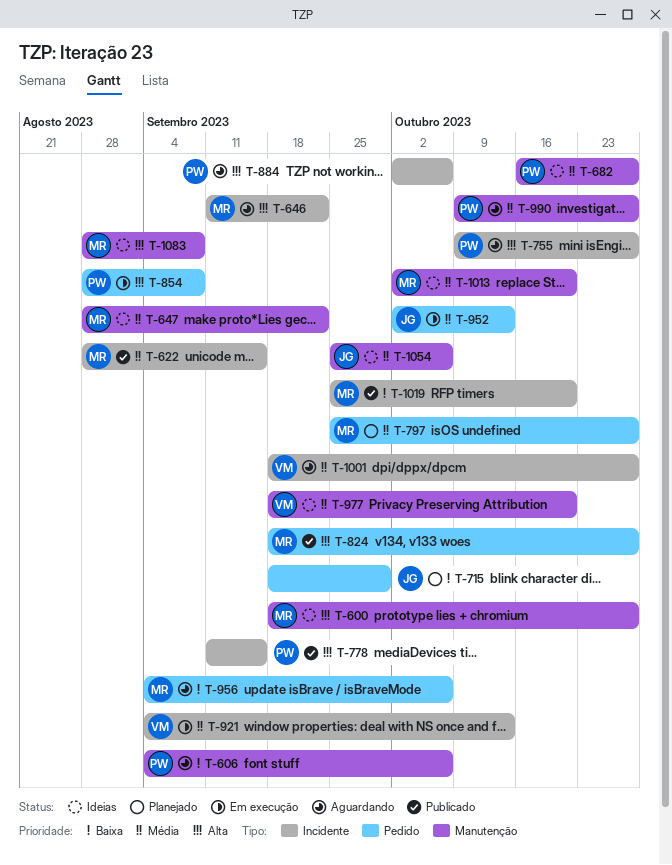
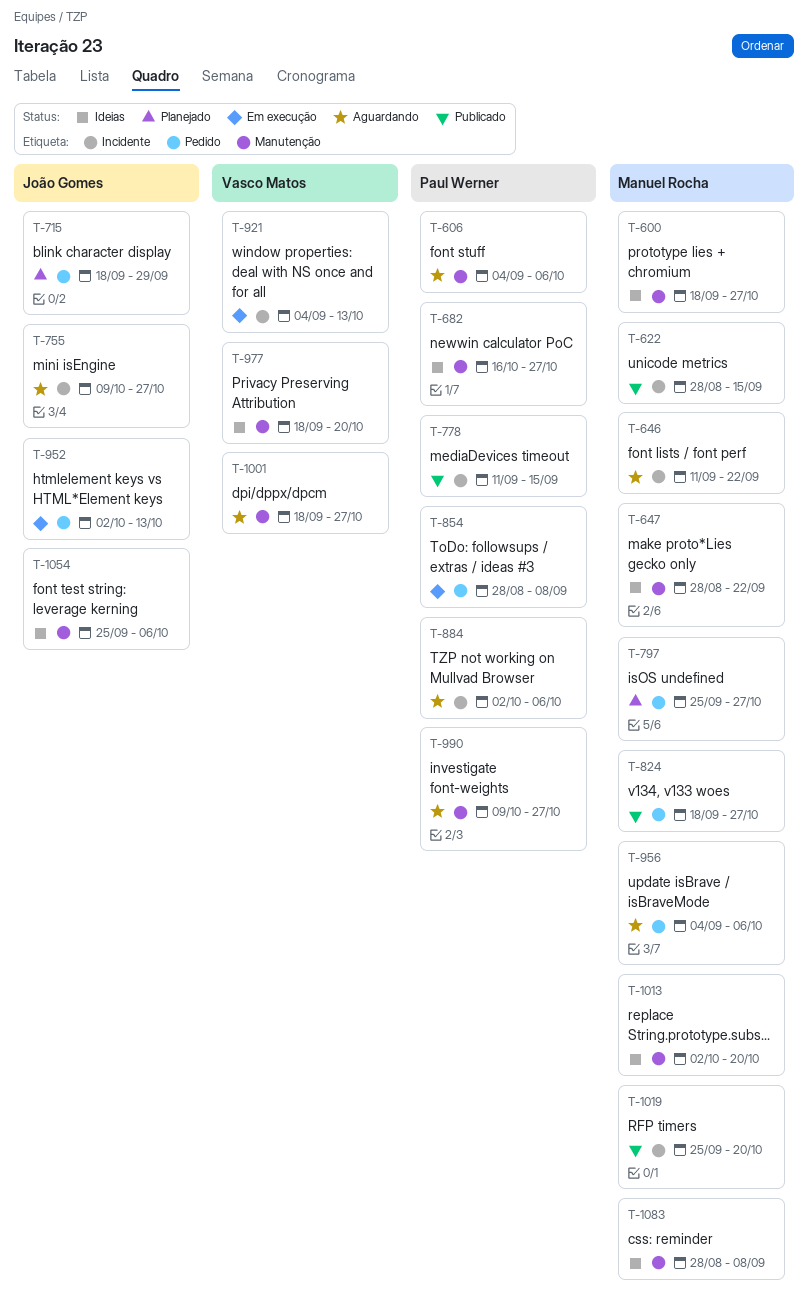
T-755, owner: Paul Werner -> João Gomes
T-1001, label: Incidente -> Manutenção

